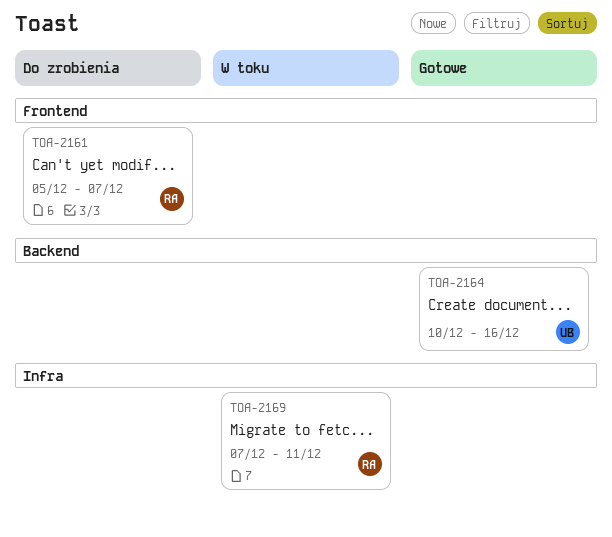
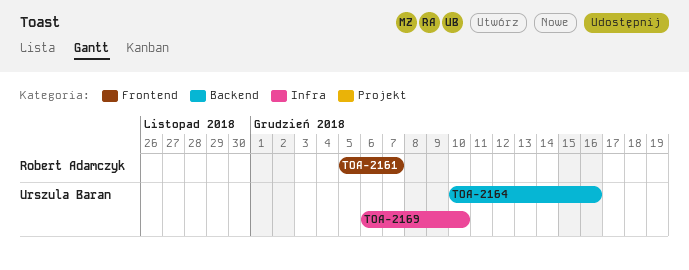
TOA-2169, owner: Robert Adamczyk -> Urszula Baran
TOA-2169, start: Dec 7 -> Dec 6
TOA-2169, due: Dec 11 -> Dec 10

